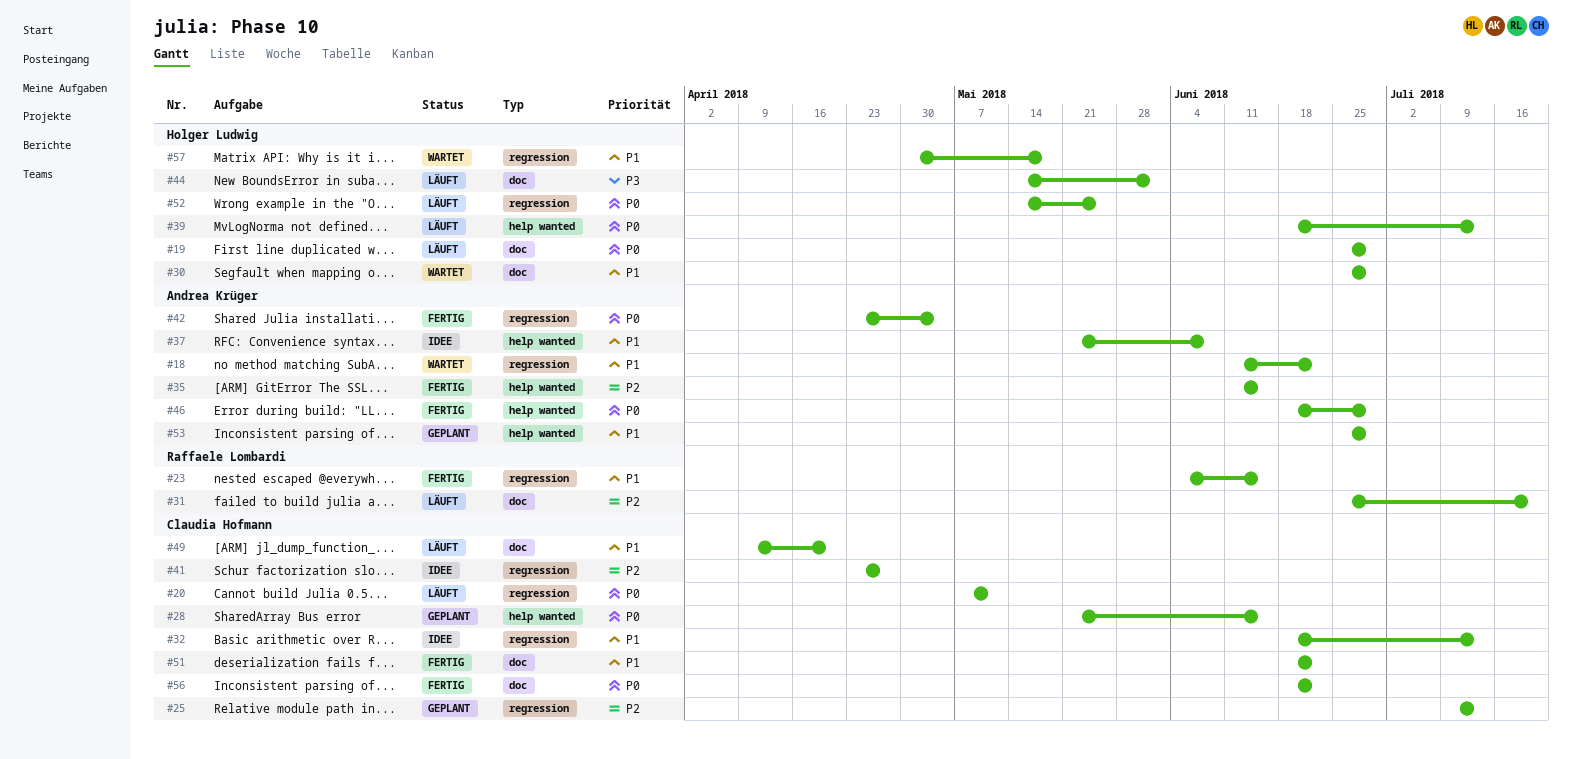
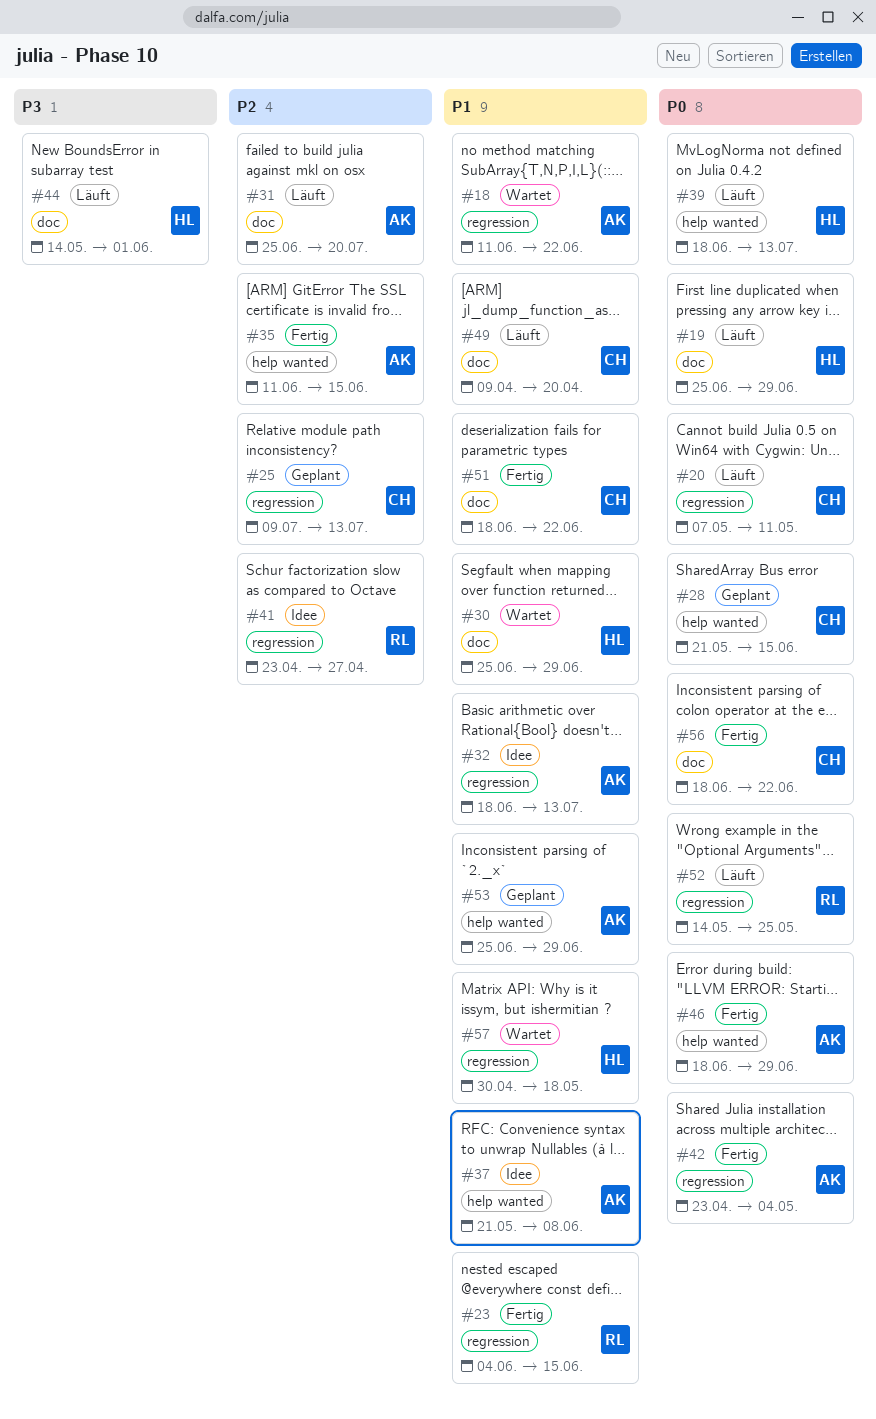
#31, owner: Raffaele Lombardi -> Andrea Krüger
#32, owner: Claudia Hofmann -> Andrea Krüger
#41, owner: Claudia Hofmann -> Raffaele Lombardi
#52, owner: Holger Ludwig -> Raffaele Lombardi

